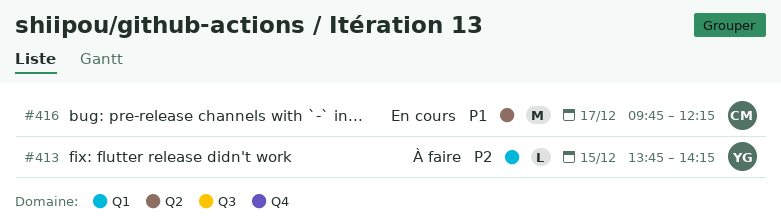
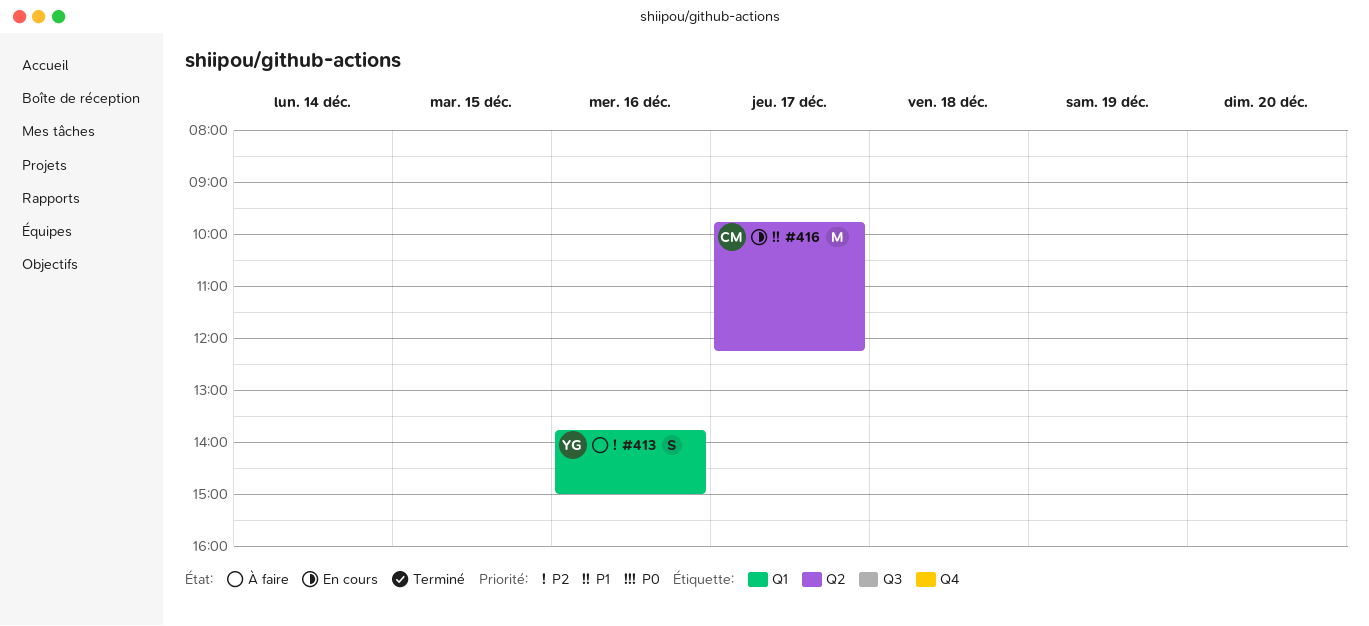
#413, estimate: L -> S
#413, day: Dec 15 -> Dec 16
#413, ends: 14:15 -> 15:00

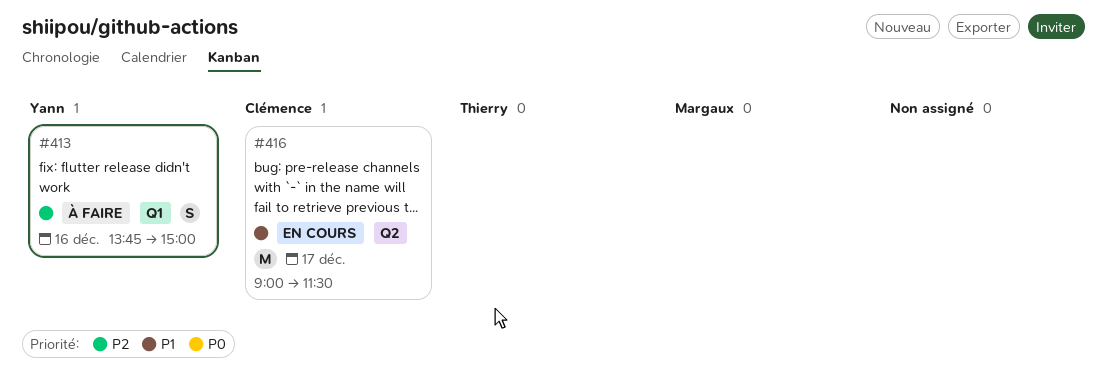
#416, begins: 09:45 -> 09:00
#416, ends: 12:15 -> 11:30

